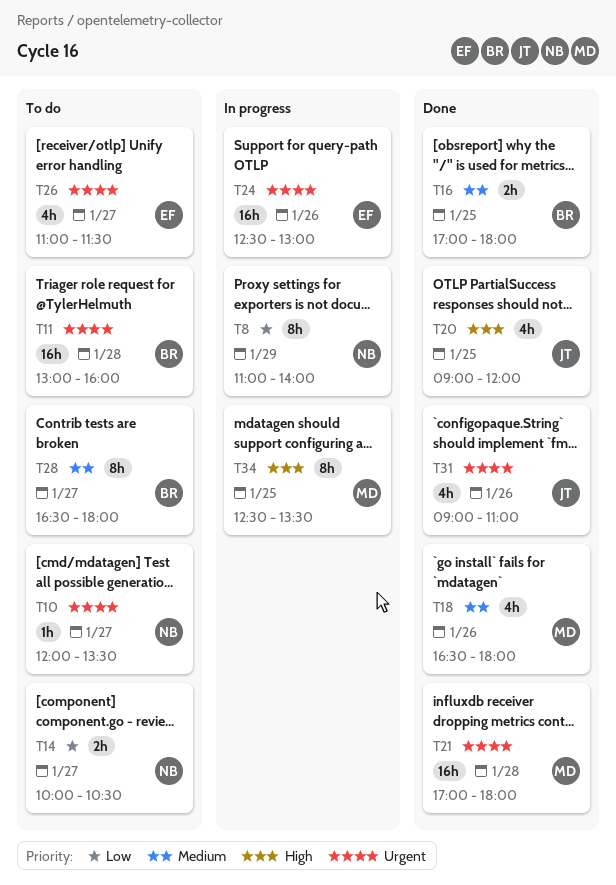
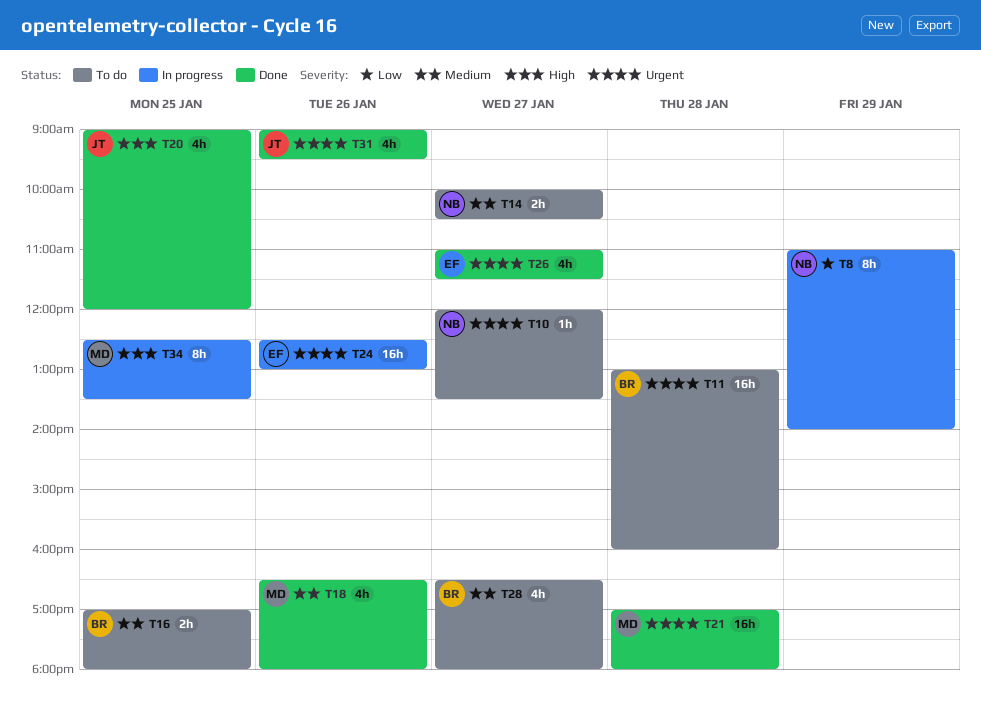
T14, priority: Low -> Medium
T16, status: Done -> To do
T26, status: To do -> Done
T28, estimate: 8h -> 4h
T31, ends: 11:00 -> 09:30

